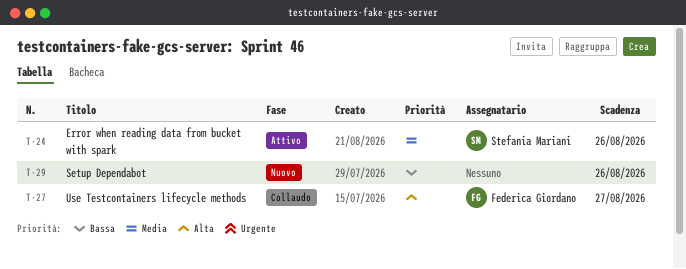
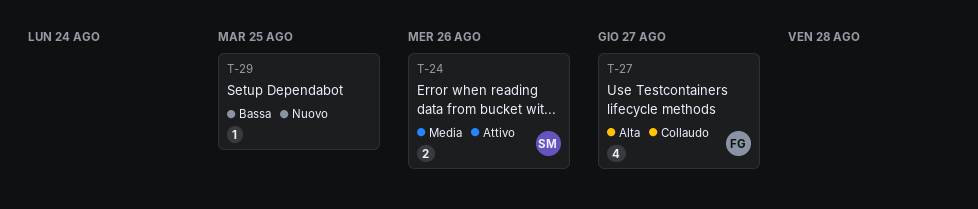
T-29, due: Aug 26 -> Aug 25

